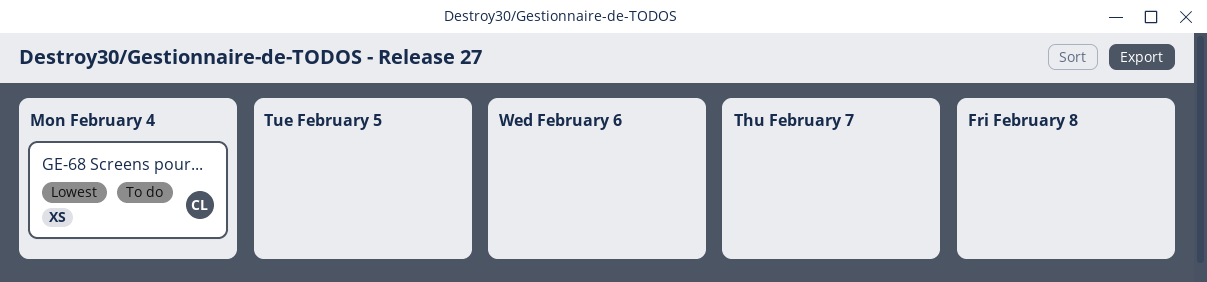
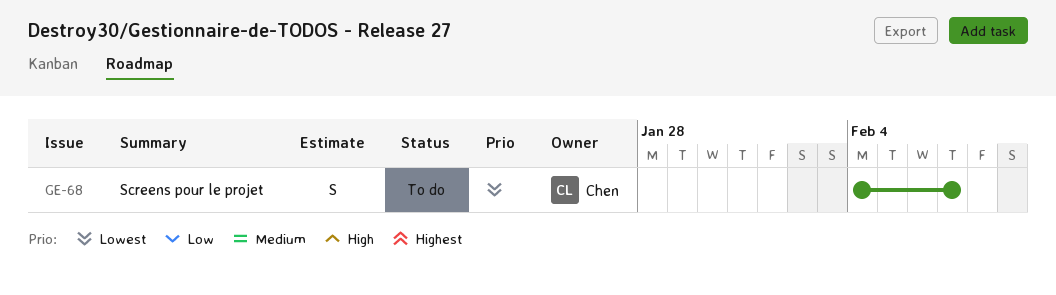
GE-68, estimate: XS -> S
GE-68, due: Feb 4 -> Feb 7

